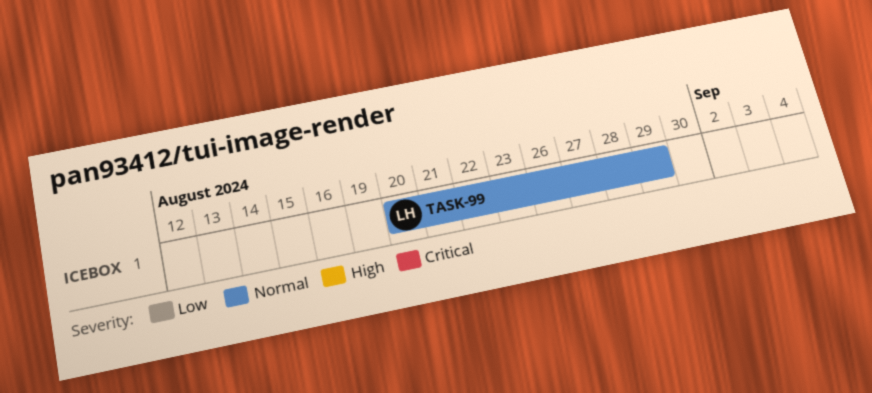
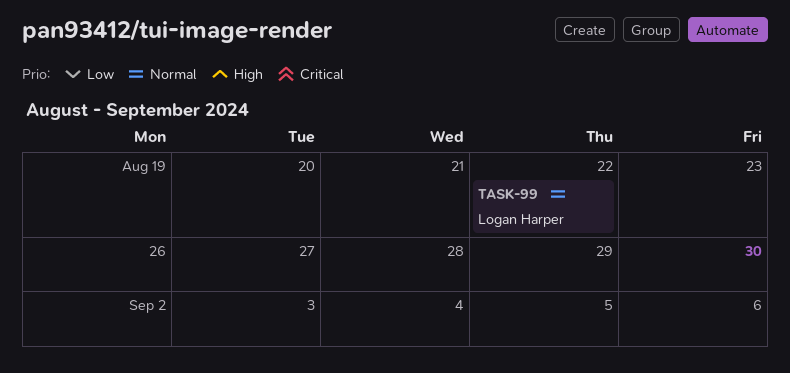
TASK-99, due: Aug 29 -> Aug 22

